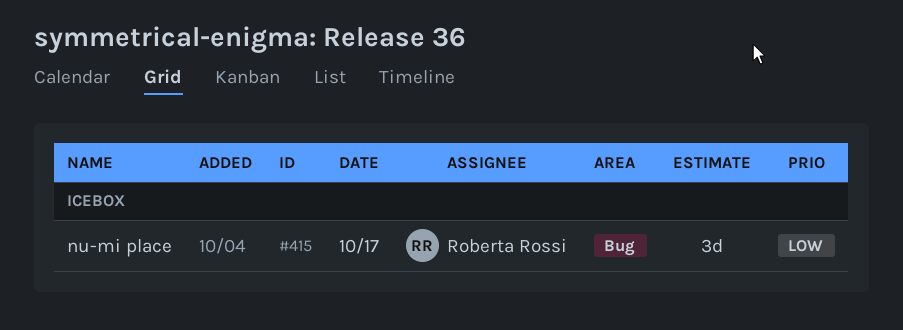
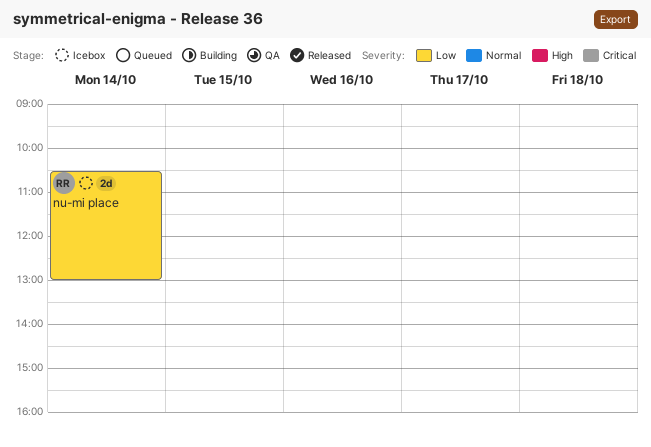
nu-mi place, estimate: 3d -> 2d
nu-mi place, day: Oct 17 -> Oct 14

